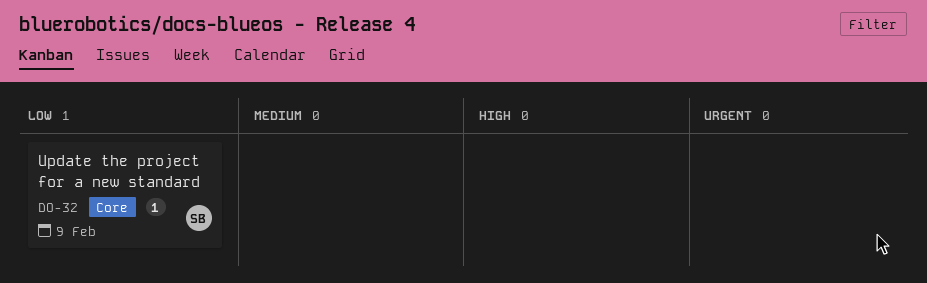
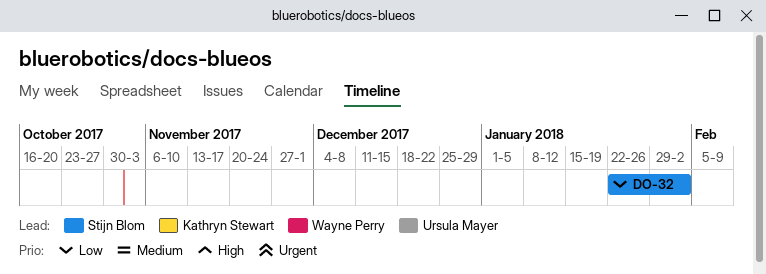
DO-32, due: Feb 9 -> Feb 2

